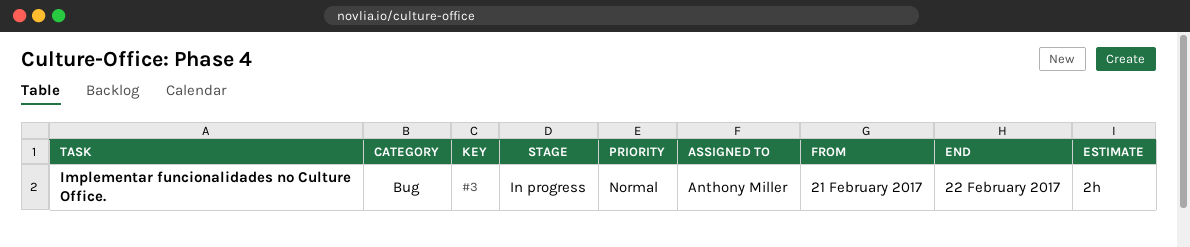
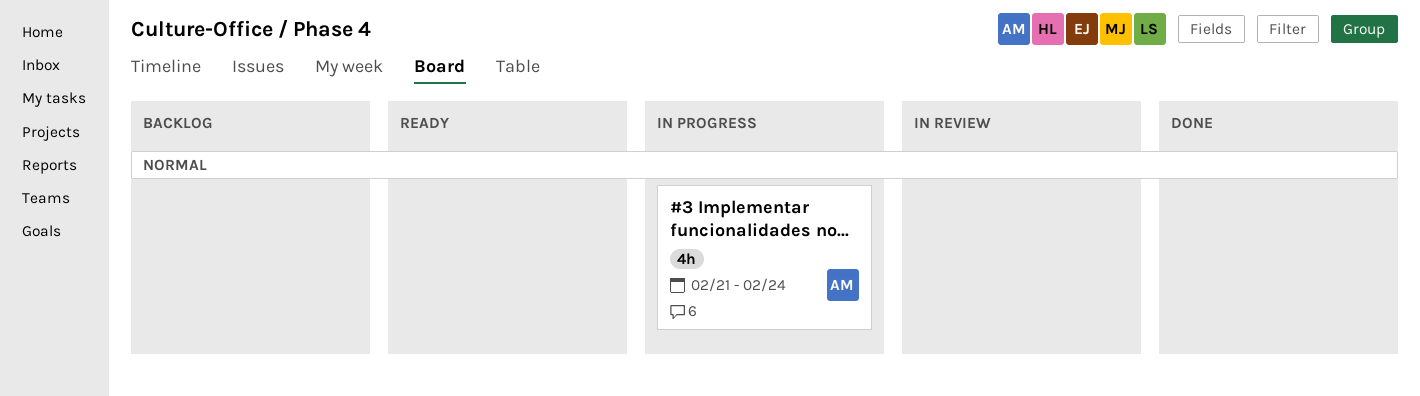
#3, estimate: 2h -> 4h
#3, due: Feb 22 -> Feb 24

